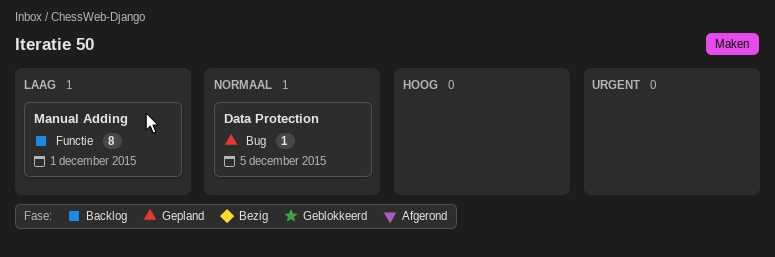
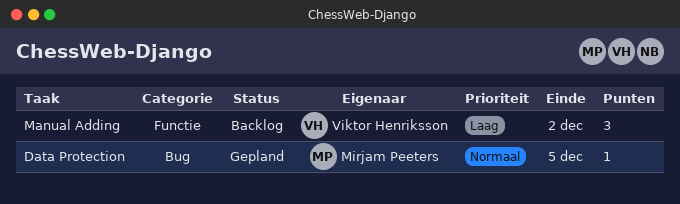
Manual Adding, estimate: 8 -> 3
Manual Adding, due: Dec 1 -> Dec 2

